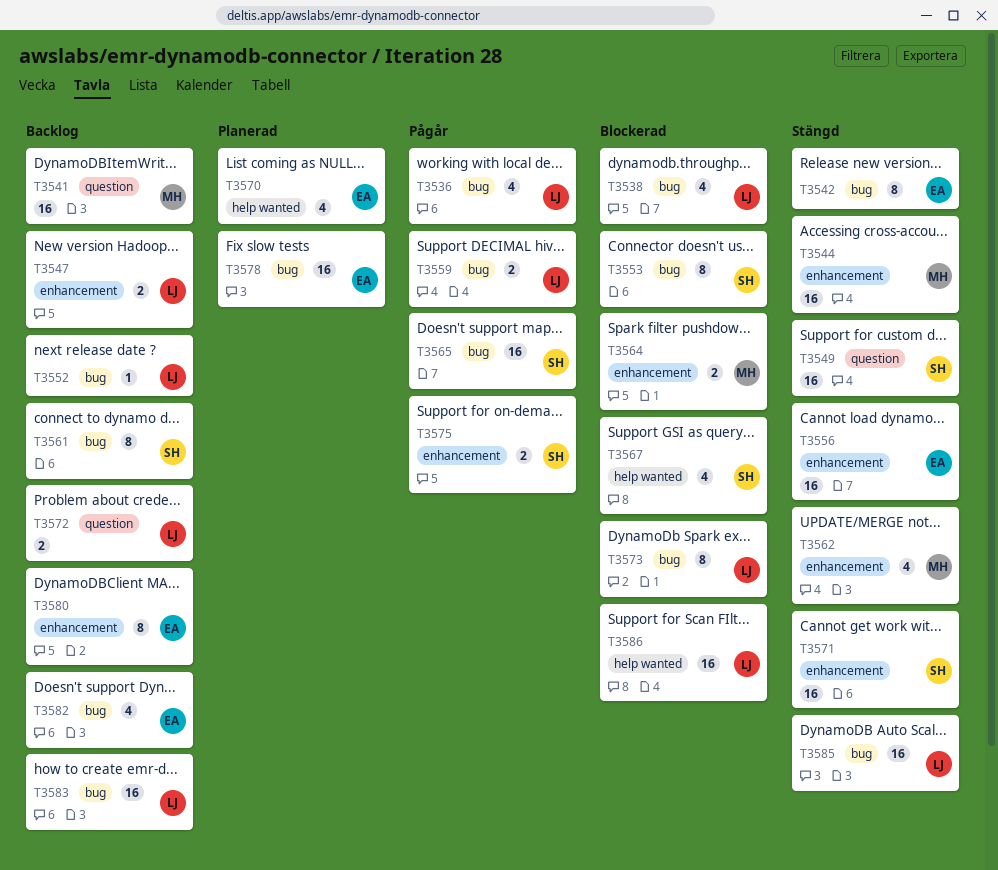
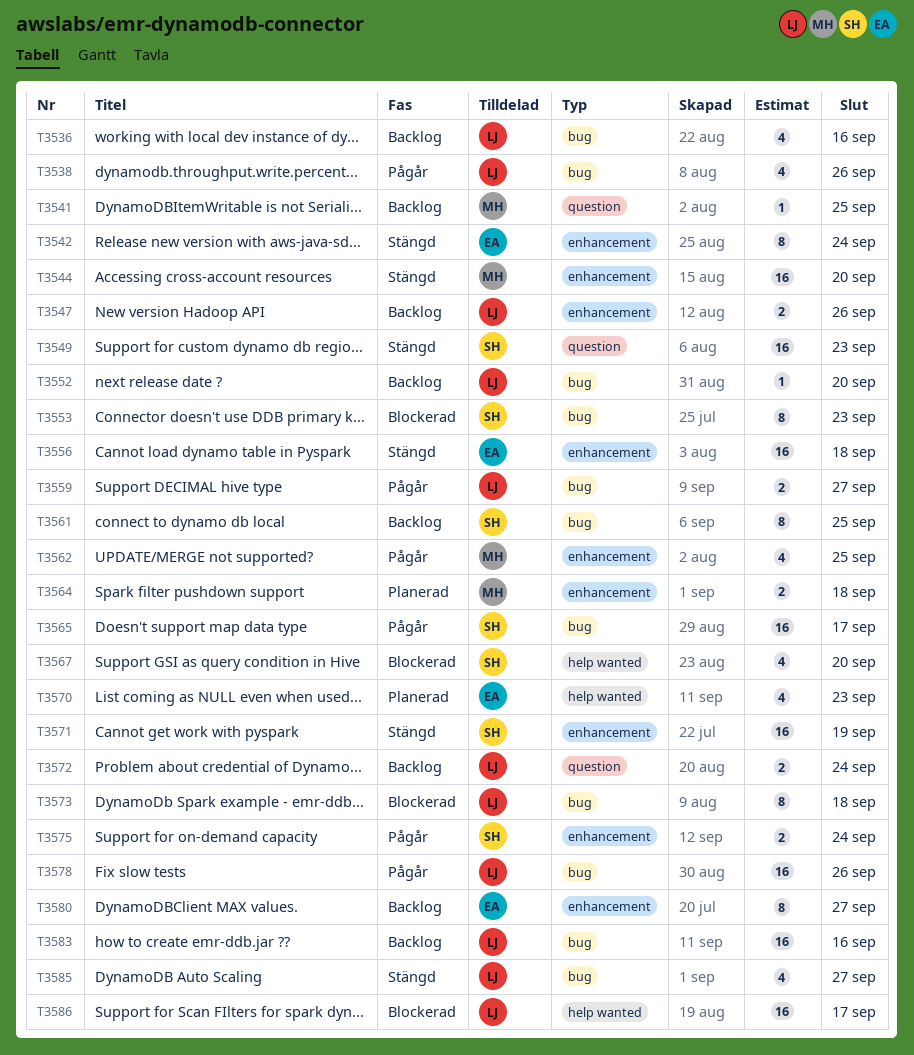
T3536, status: Pågår -> Backlog
T3538, status: Blockerad -> Pågår
T3541, estimate: 16 -> 1
T3542, label: bug -> enhancement
T3562, status: Stängd -> Pågår
T3564, status: Blockerad -> Planerad
T3578, status: Planerad -> Pågår
T3578, owner: EA -> LJ
T3582: present -> none
T3585, estimate: 16 -> 4

